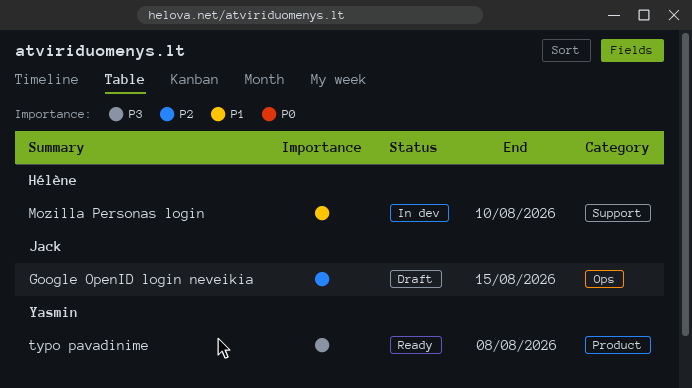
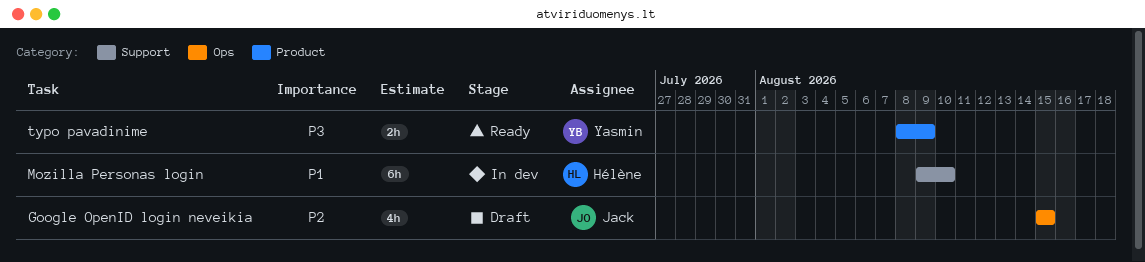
typo pavadinime, due: Aug 8 -> Aug 9

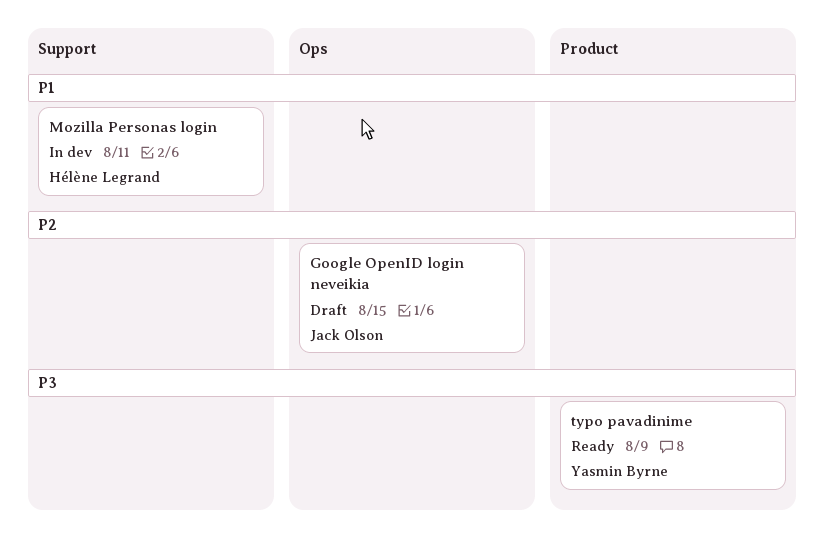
Mozilla Personas login, due: Aug 10 -> Aug 11

